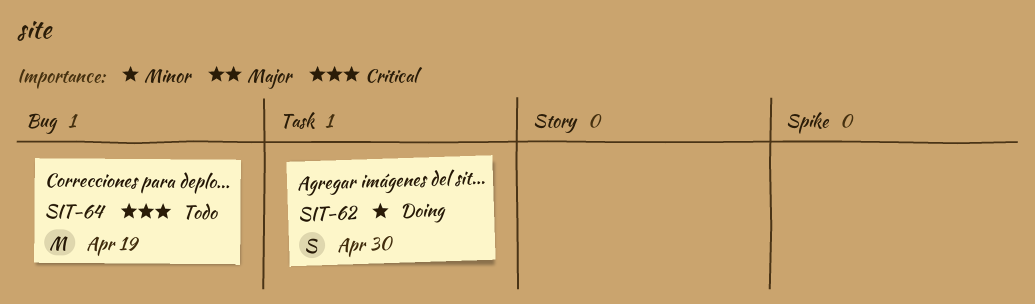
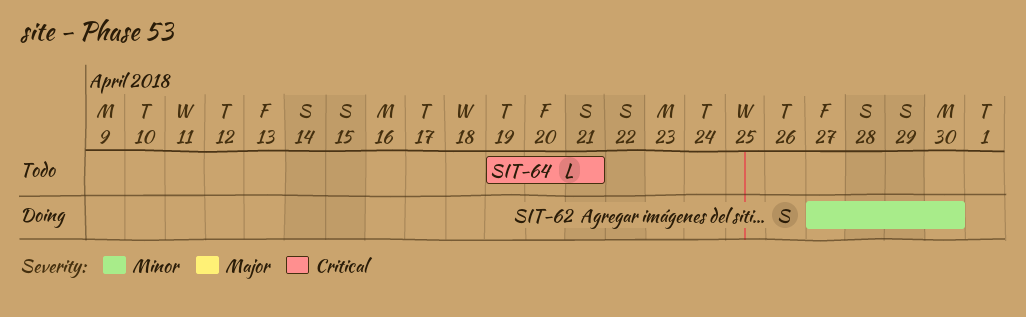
SIT-64, estimate: M -> L
SIT-64, due: Apr 19 -> Apr 21

